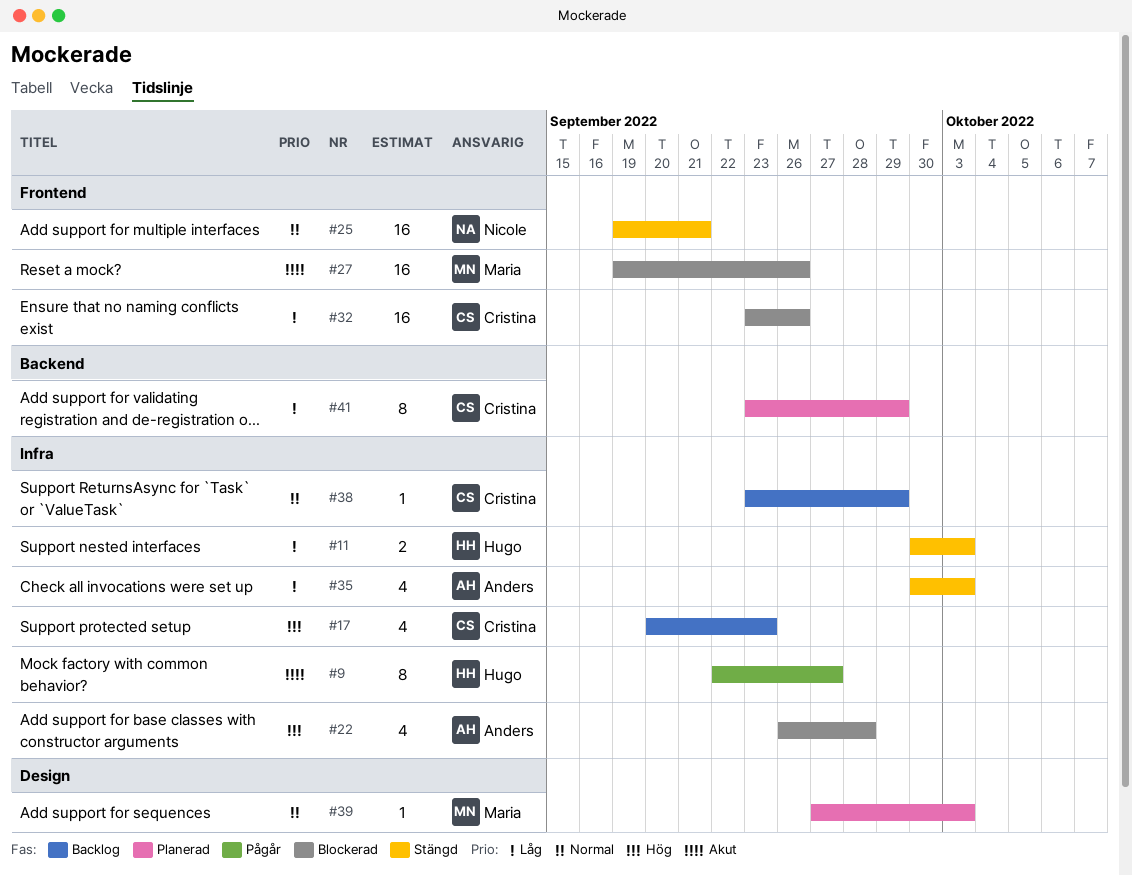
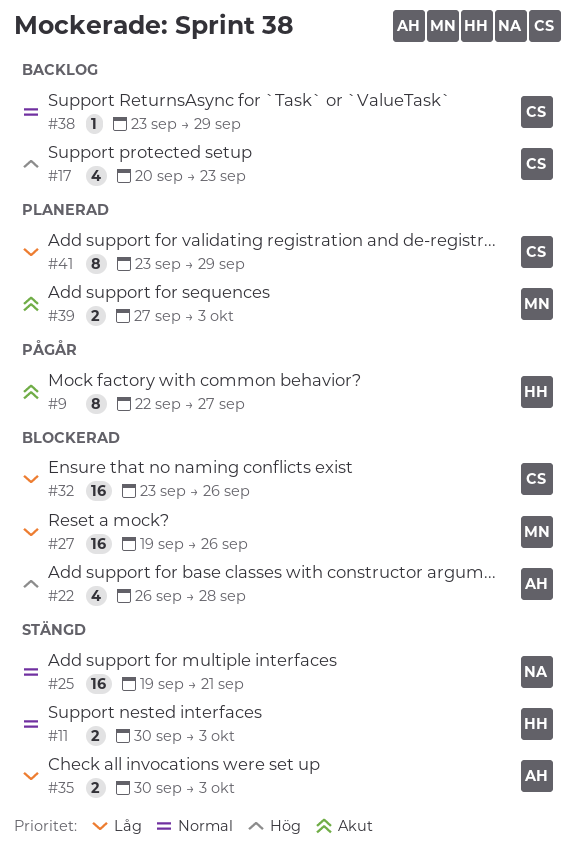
#11, priority: Låg -> Normal
#27, priority: Akut -> Låg
#35, estimate: 4 -> 2
#39, priority: Normal -> Akut
#39, estimate: 1 -> 2

